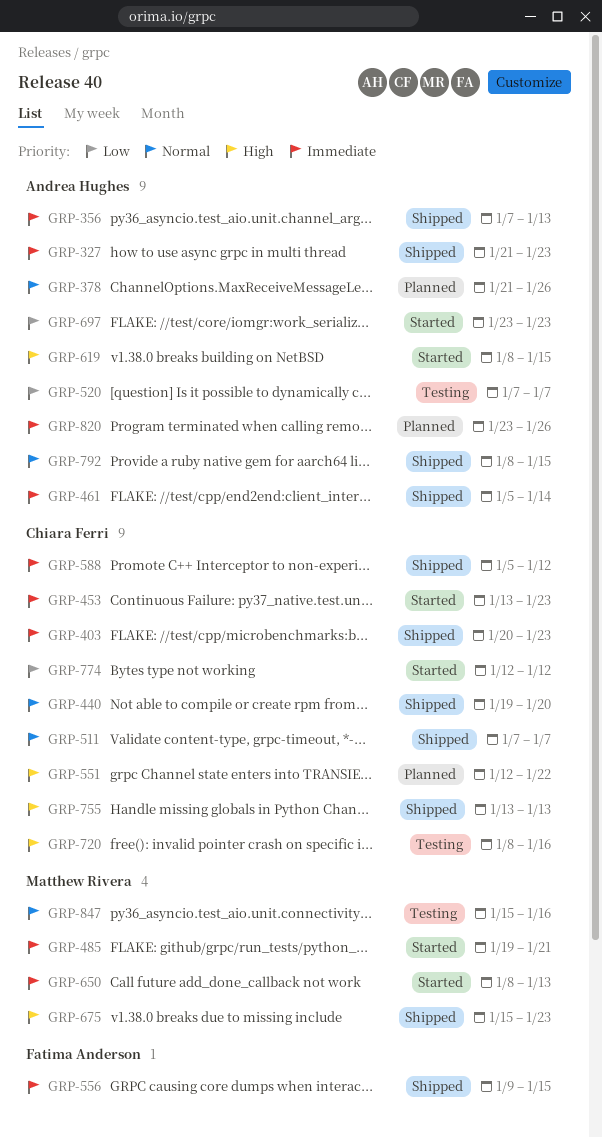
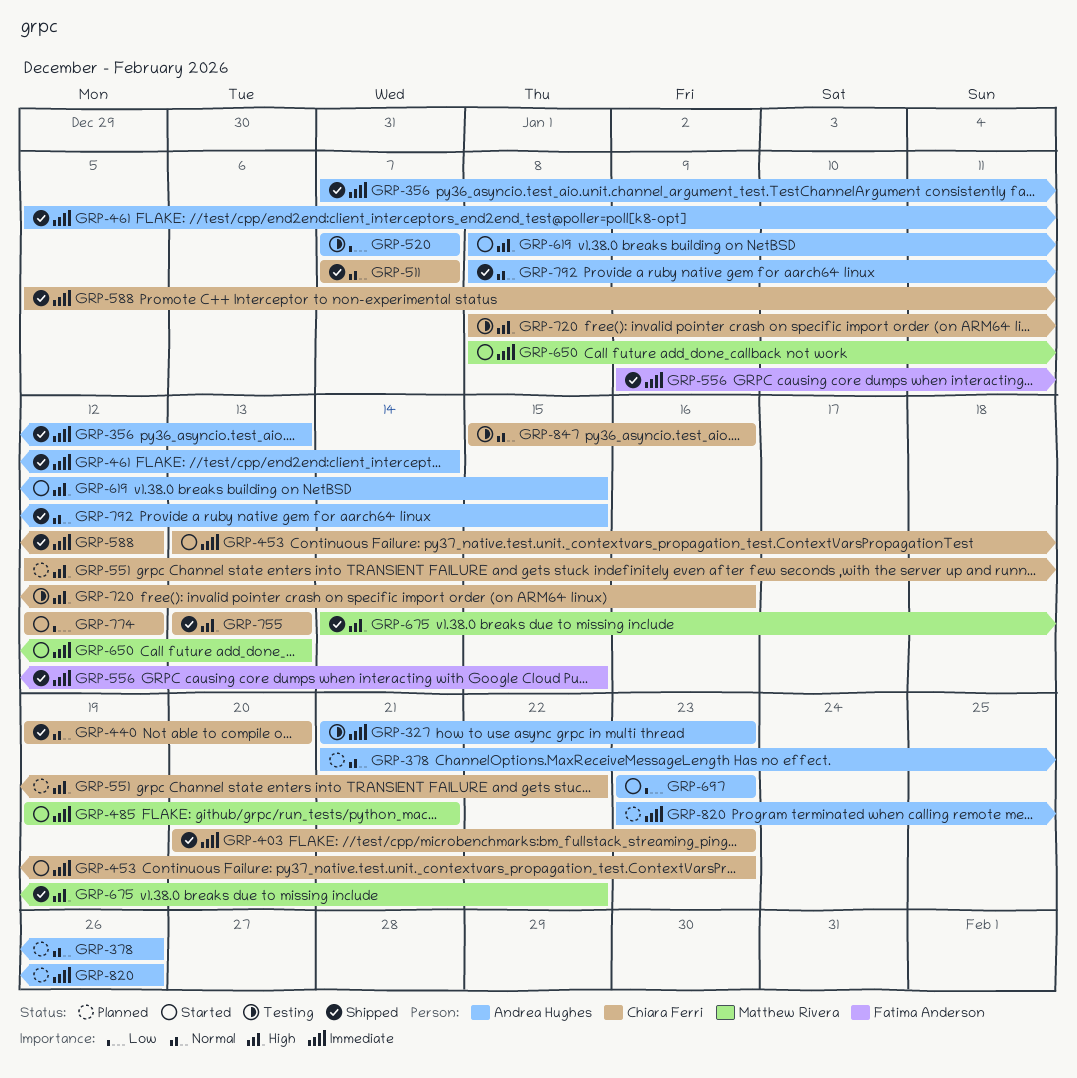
GRP-327, status: Shipped -> Testing
GRP-675, start: Jan 15 -> Jan 14
GRP-675, due: Jan 23 -> Jan 22
GRP-847, owner: Matthew Rivera -> Chiara Ferri

